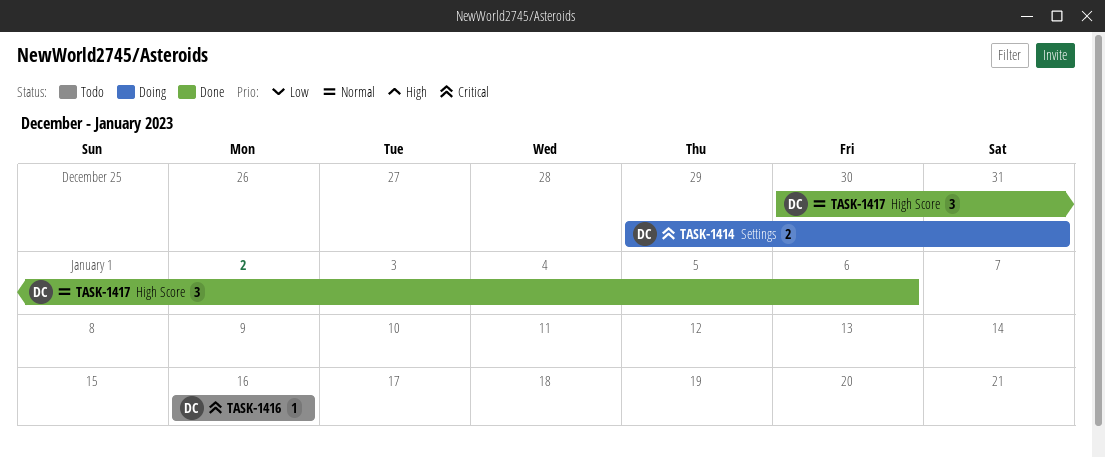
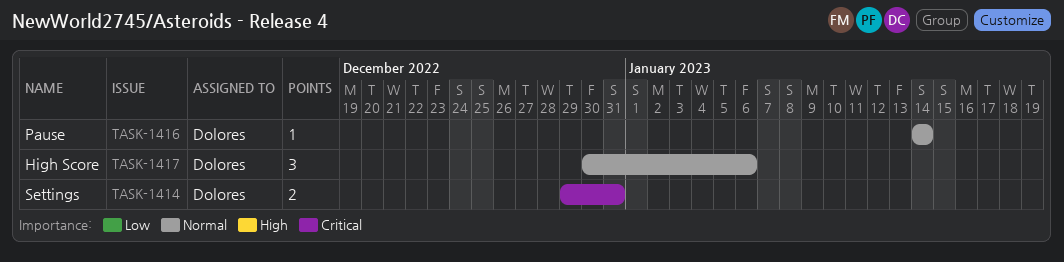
TASK-1416, priority: Critical -> Normal
TASK-1416, start: Jan 16 -> Jan 14
TASK-1416, due: Jan 16 -> Jan 14

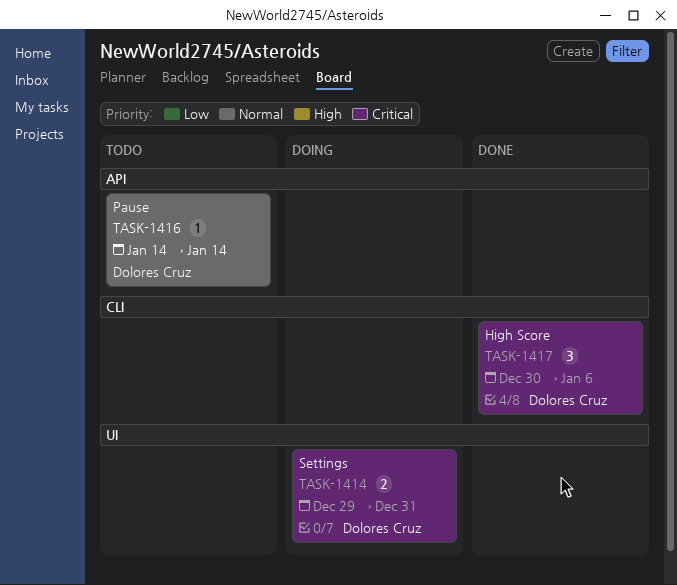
TASK-1417, priority: Normal -> Critical

